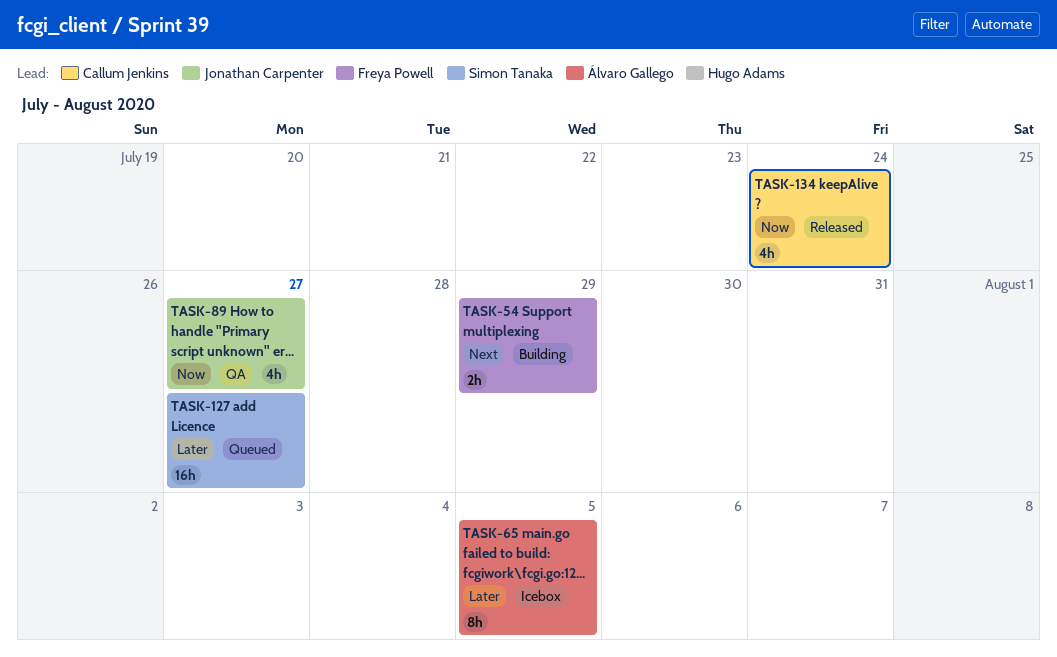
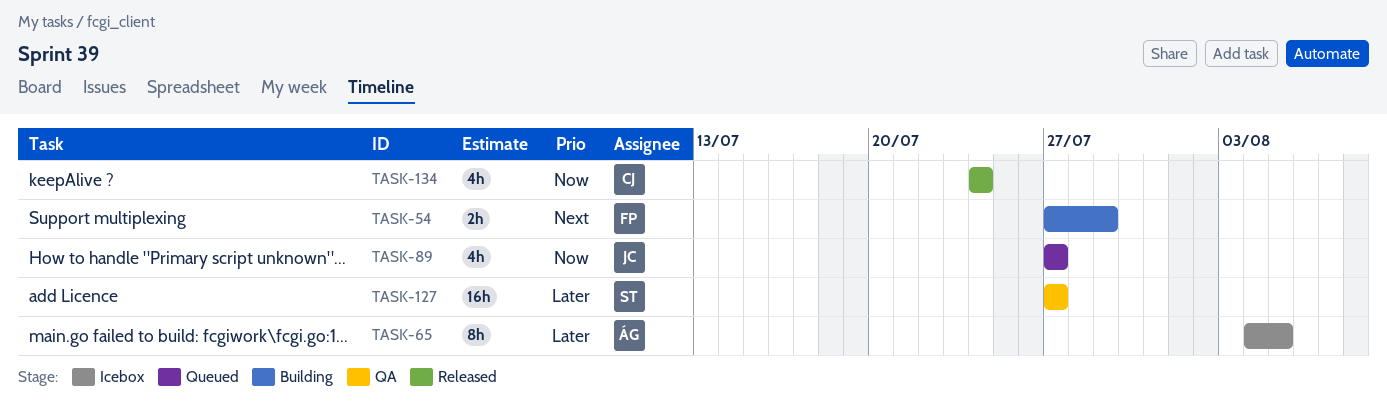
TASK-89, status: QA -> Queued
TASK-127, status: Queued -> QA

